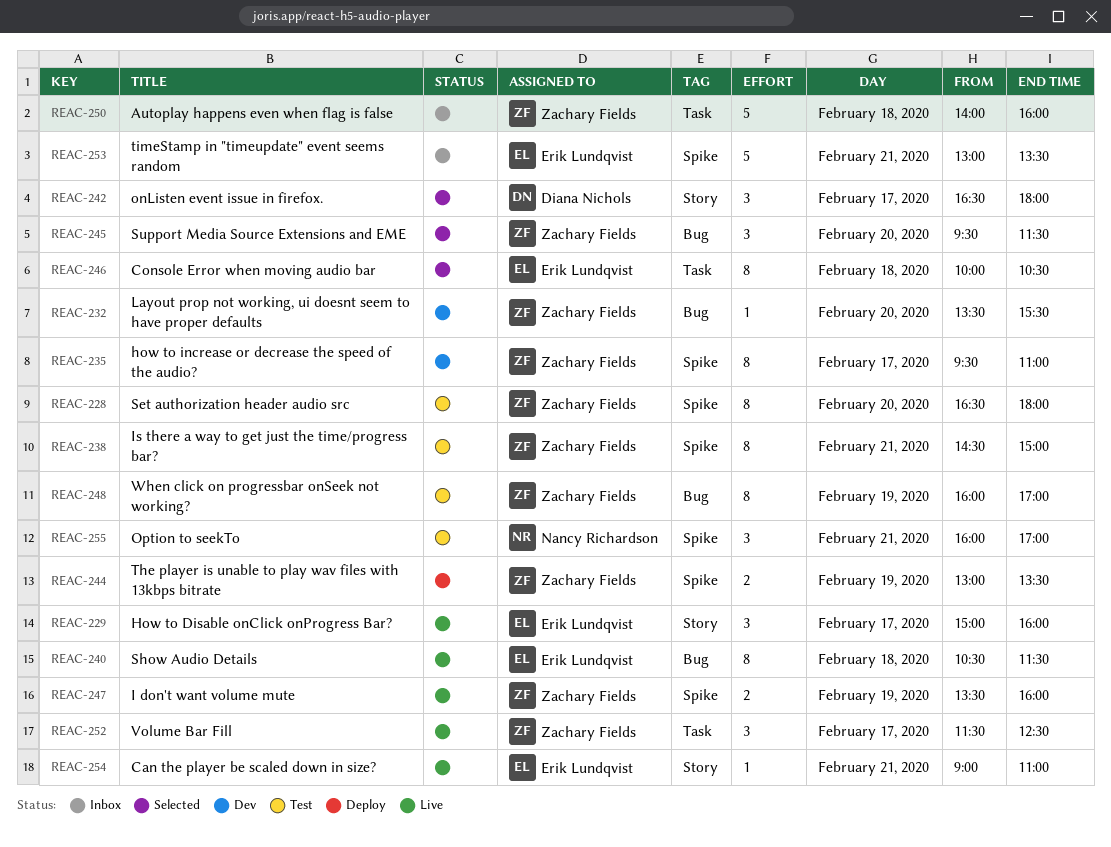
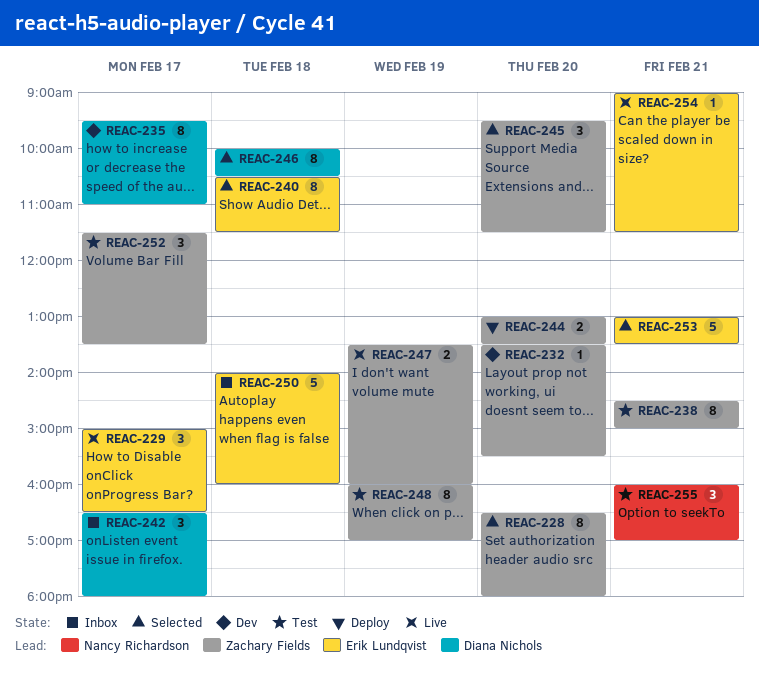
REAC-228, status: Test -> Selected
REAC-229, ends: 16:00 -> 16:30
REAC-235, owner: Zachary Fields -> Diana Nichols
REAC-240, status: Live -> Selected
REAC-242, status: Selected -> Inbox
REAC-244, day: Feb 19 -> Feb 20
REAC-246, owner: Erik Lundqvist -> Diana Nichols
REAC-250, owner: Zachary Fields -> Erik Lundqvist
REAC-252, status: Live -> Test
REAC-252, ends: 12:30 -> 13:30
REAC-253, status: Inbox -> Selected
REAC-254, ends: 11:00 -> 11:30

